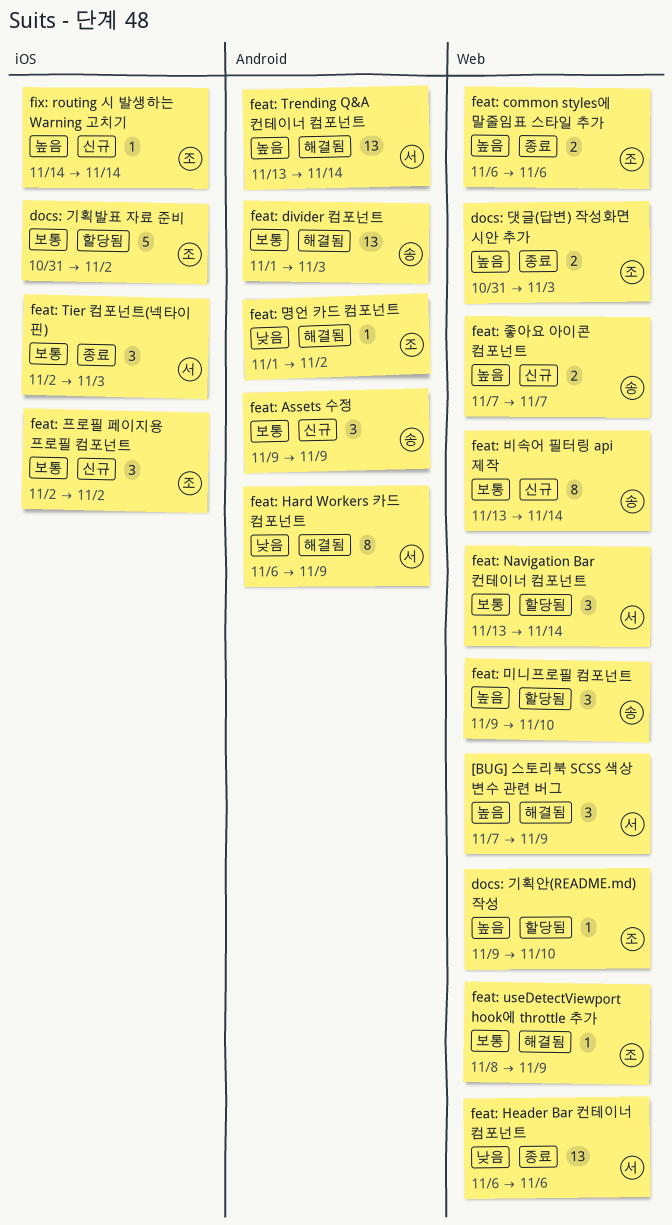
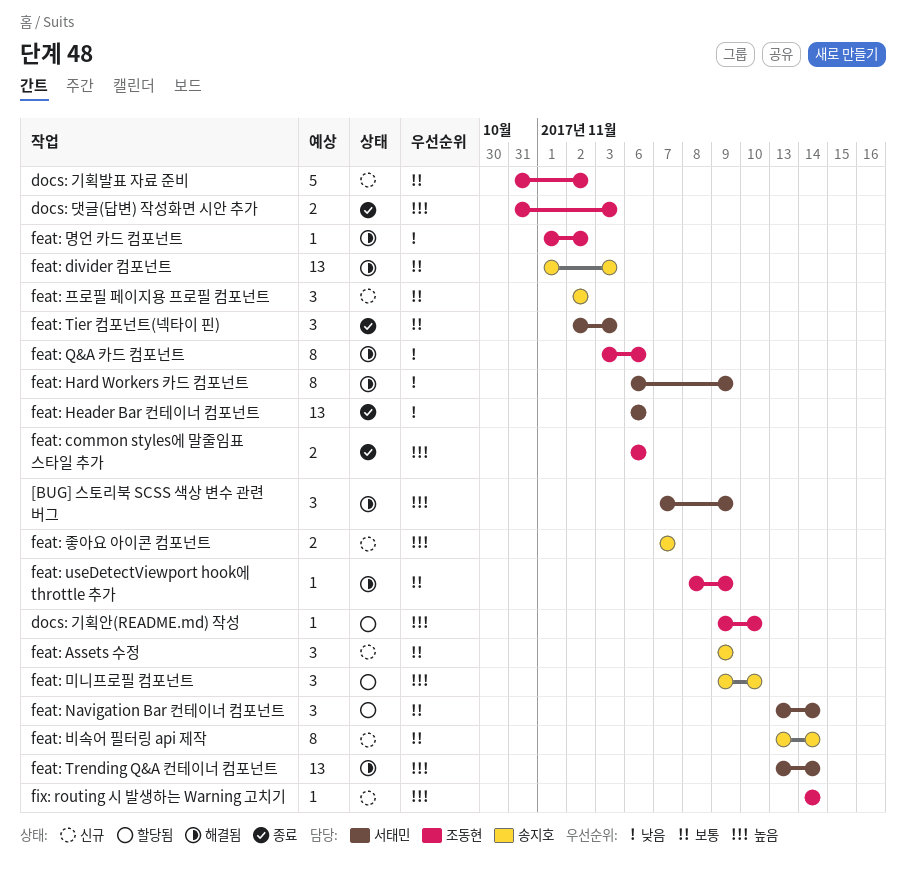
docs: 기획발표 자료 준비, status: 할당됨 -> 신규
feat: Q&A 카드 컴포넌트: none -> present
feat: 프로필 페이지용 프로필 컴포넌트, owner: 조동현 -> 송지호

